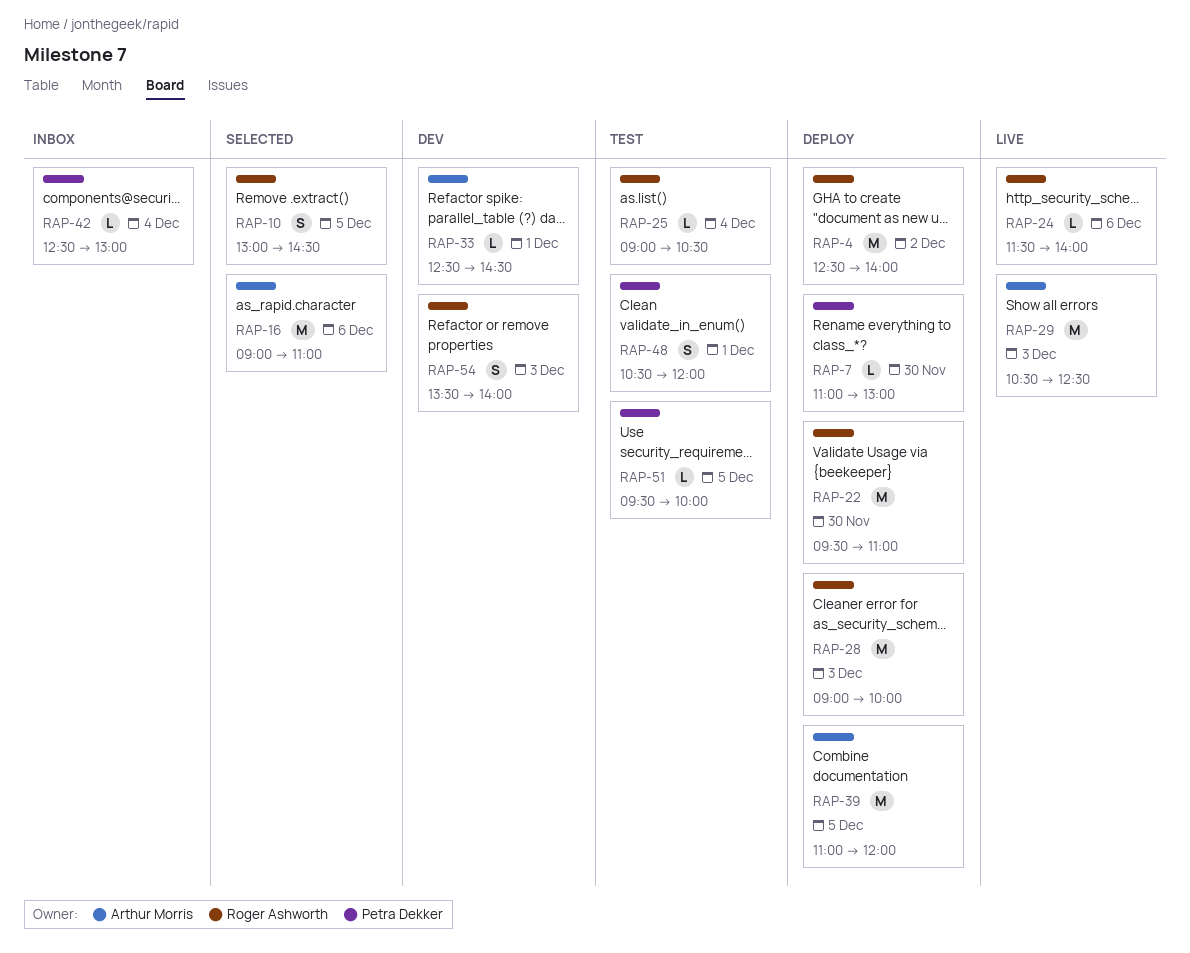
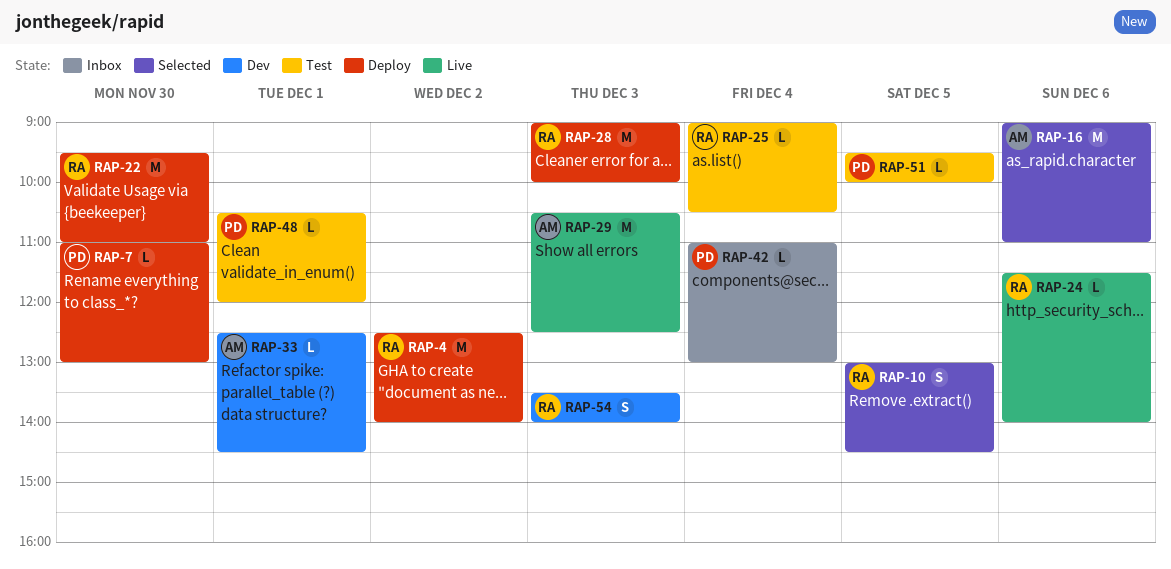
RAP-39: present -> none
RAP-42, begins: 12:30 -> 11:00
RAP-48, estimate: S -> L

